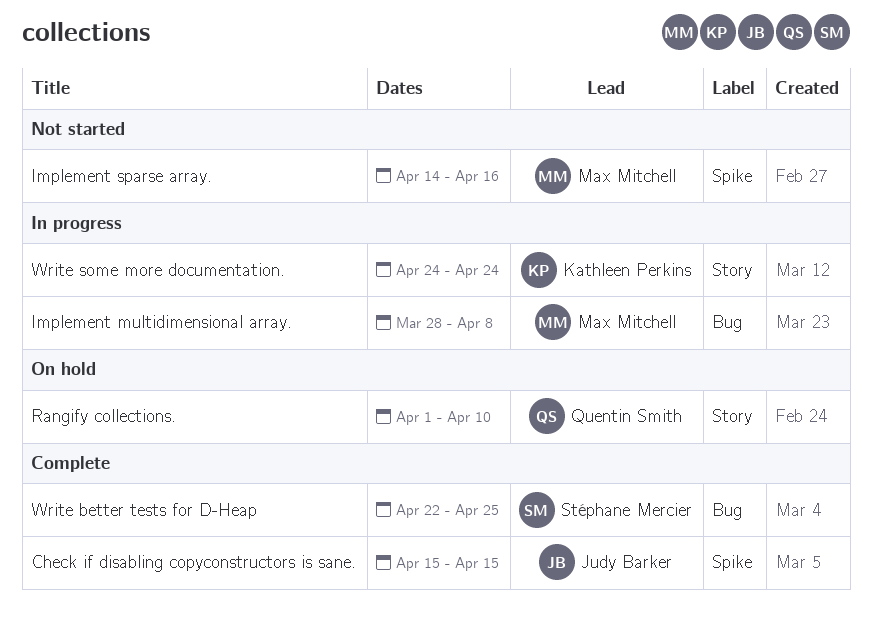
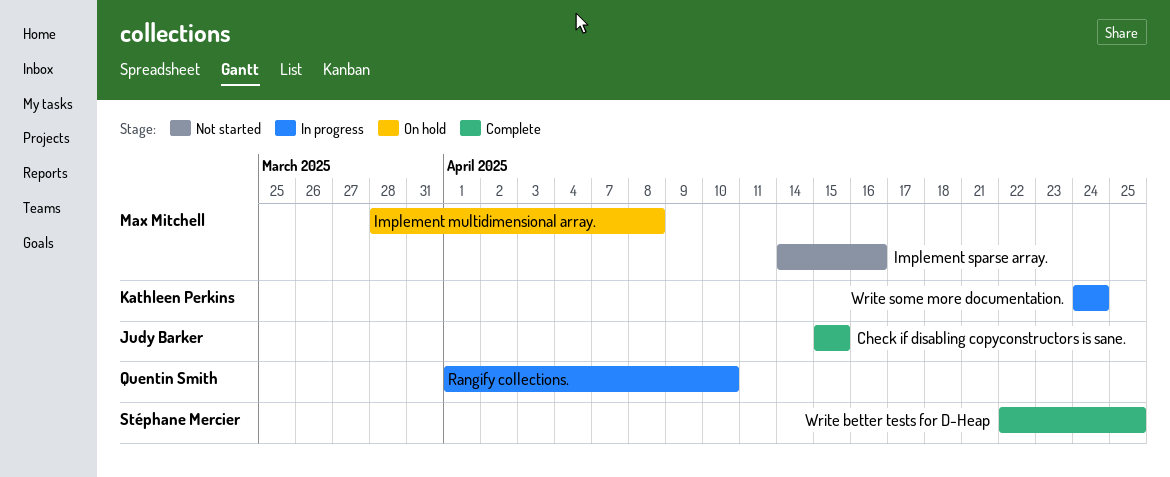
Implement multidimensional array., status: In progress -> On hold
Rangify collections., status: On hold -> In progress

